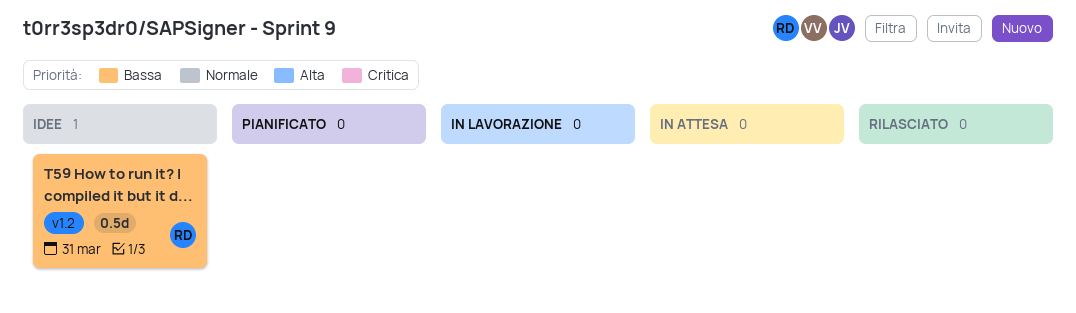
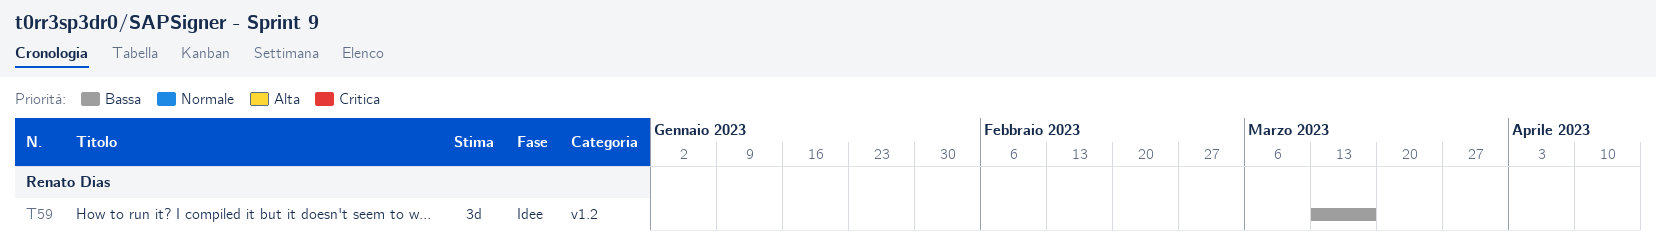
T59, estimate: 0.5d -> 3d
T59, due: Mar 31 -> Mar 17

